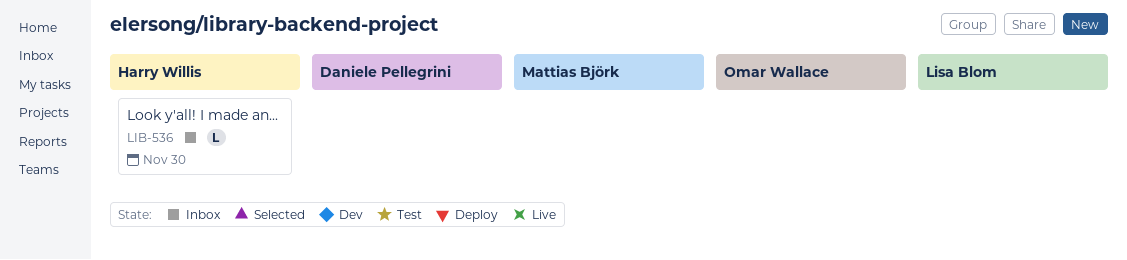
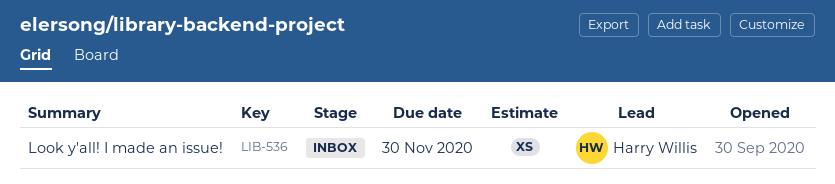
LIB-536, estimate: L -> XS

